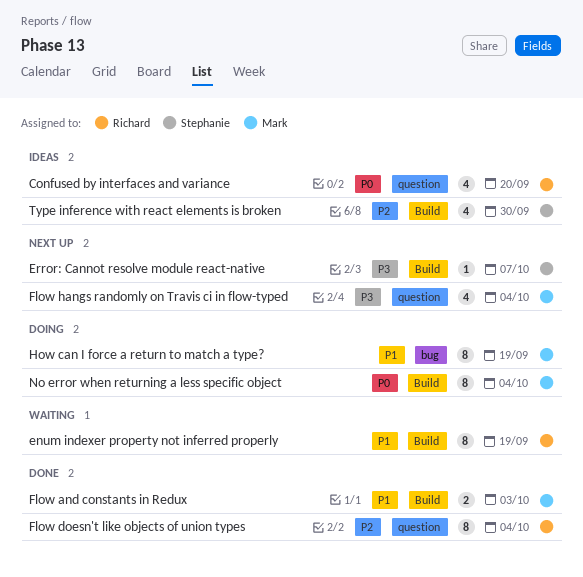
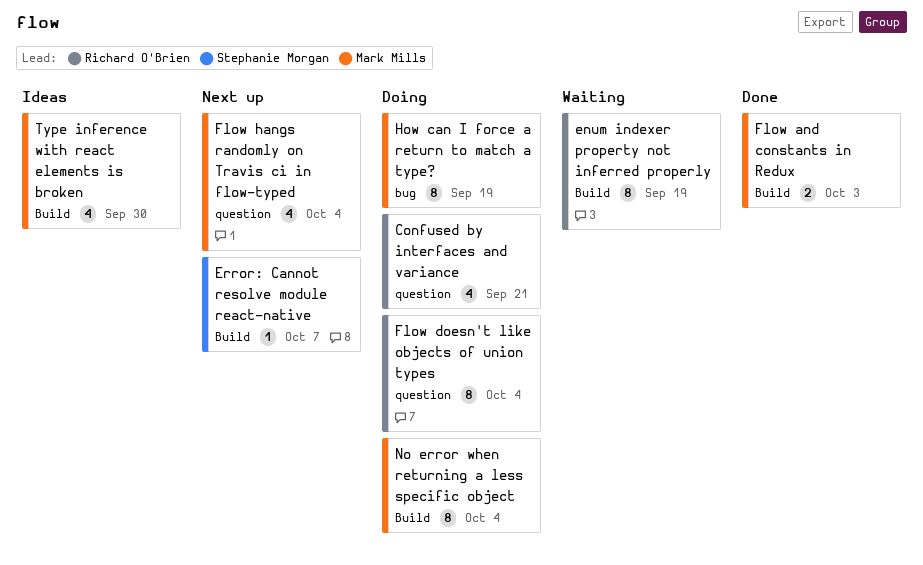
Confused by interfaces and variance, status: Ideas -> Doing
Confused by interfaces and variance, due: Sep 20 -> Sep 21
Flow doesn't like objects of union types, status: Done -> Doing
Type inference with react elements is broken, owner: Stephanie Morgan -> Mark Mills

